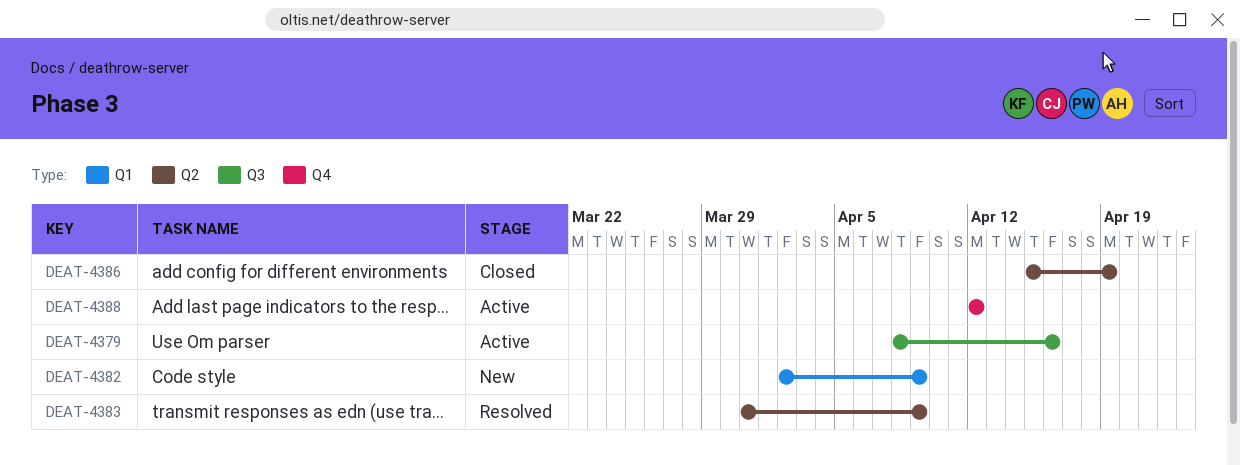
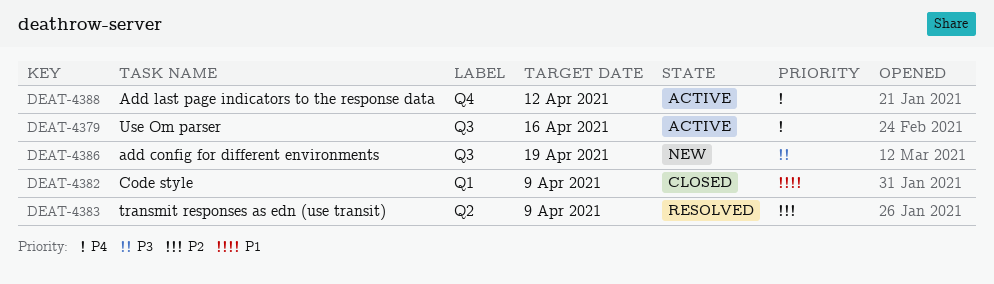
DEAT-4382, status: New -> Closed
DEAT-4386, status: Closed -> New
DEAT-4386, label: Q2 -> Q3

